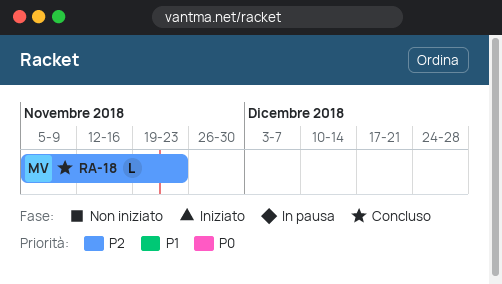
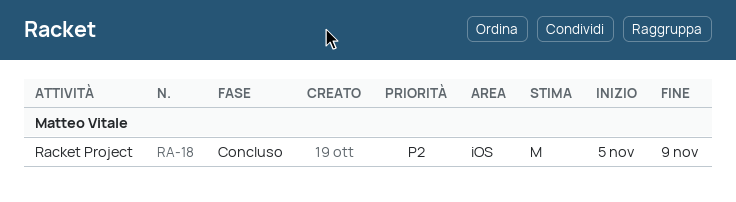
RA-18, estimate: L -> M
RA-18, due: Nov 23 -> Nov 9

